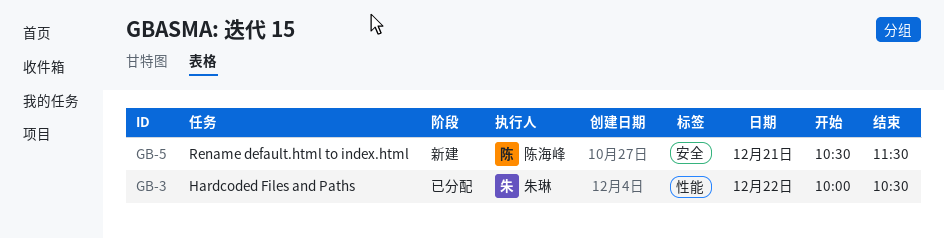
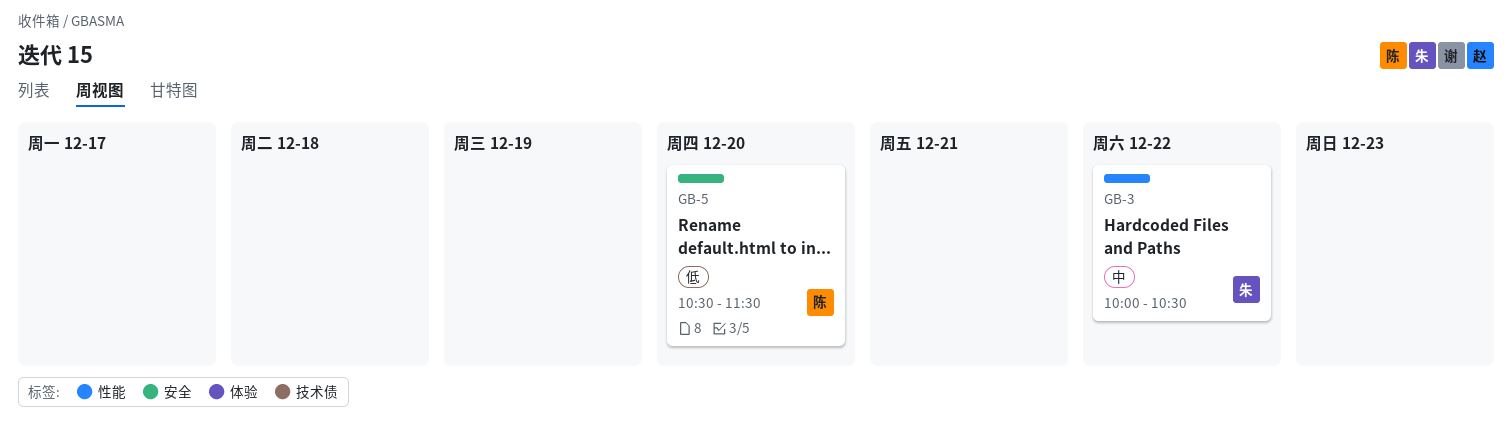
GB-5, day: Dec 21 -> Dec 20

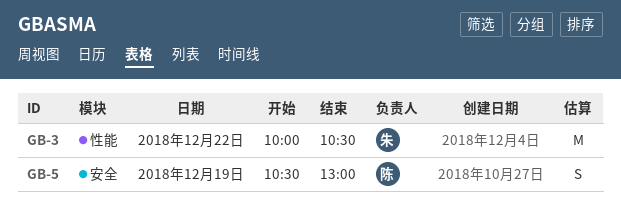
GB-5, day: Dec 20 -> Dec 19
GB-5, ends: 11:30 -> 13:00

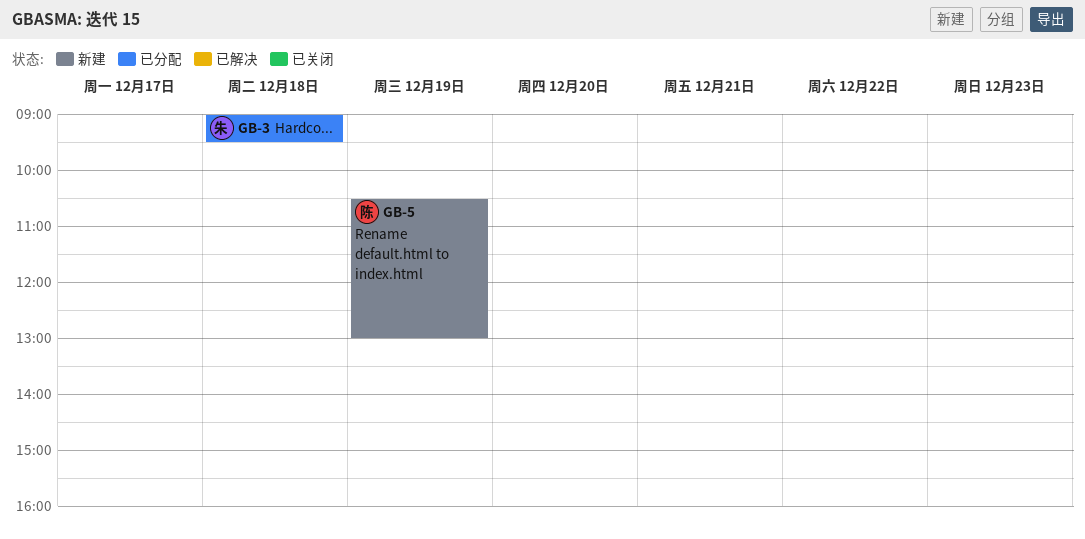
GB-3, day: Dec 22 -> Dec 18
GB-3, begins: 10:00 -> 09:00
GB-3, ends: 10:30 -> 09:30

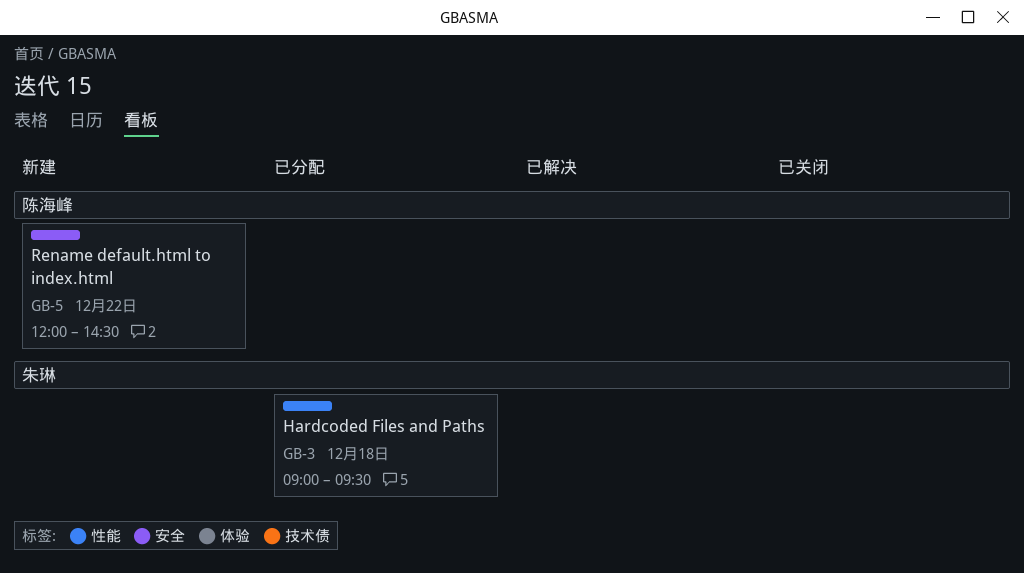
GB-5, day: Dec 19 -> Dec 22
GB-5, begins: 10:30 -> 12:00
GB-5, ends: 13:00 -> 14:30

